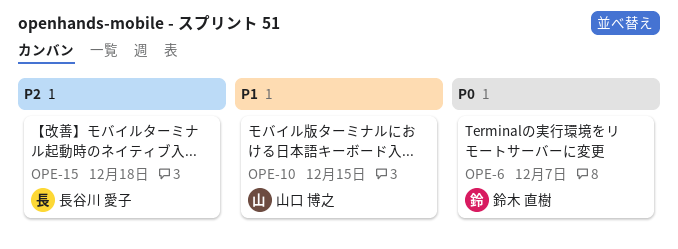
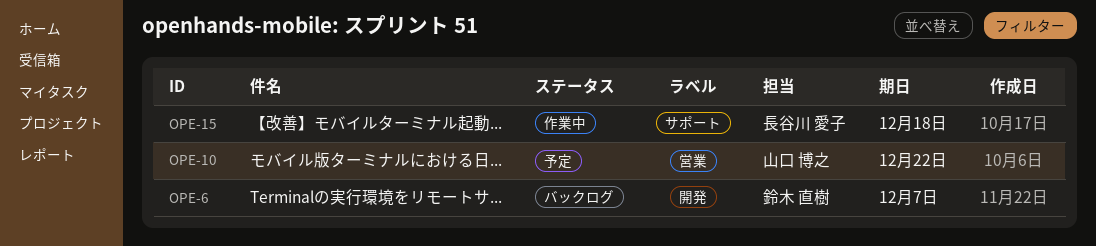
OPE-10, due: Dec 15 -> Dec 22

